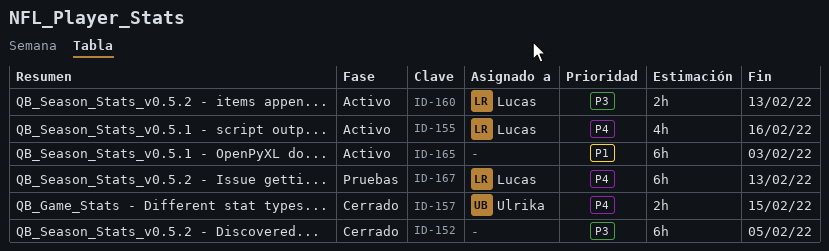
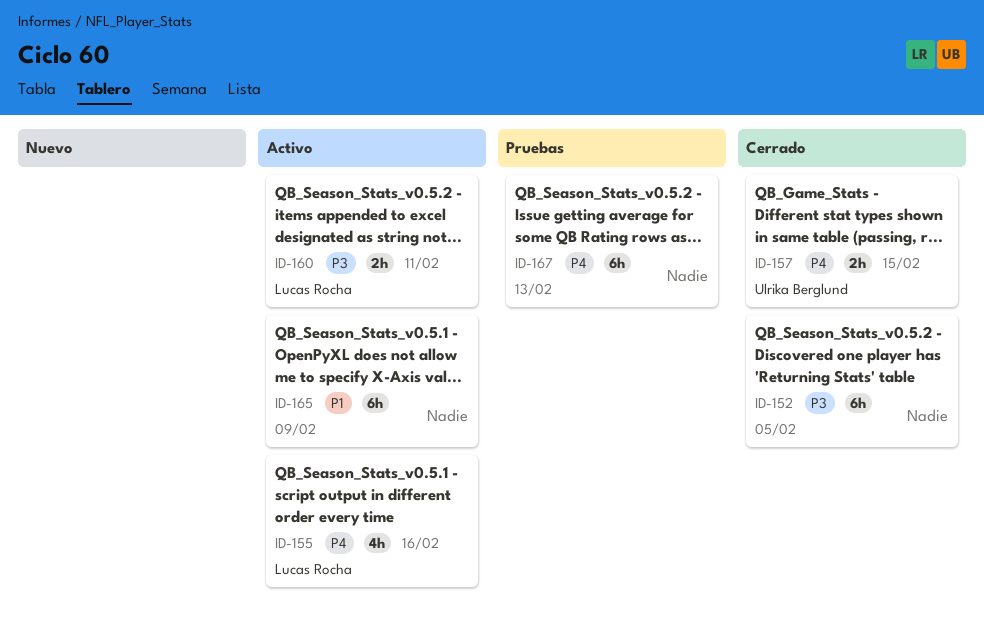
ID-160, due: Feb 13 -> Feb 11
ID-165, due: Feb 3 -> Feb 9
ID-167, owner: Lucas Rocha -> none

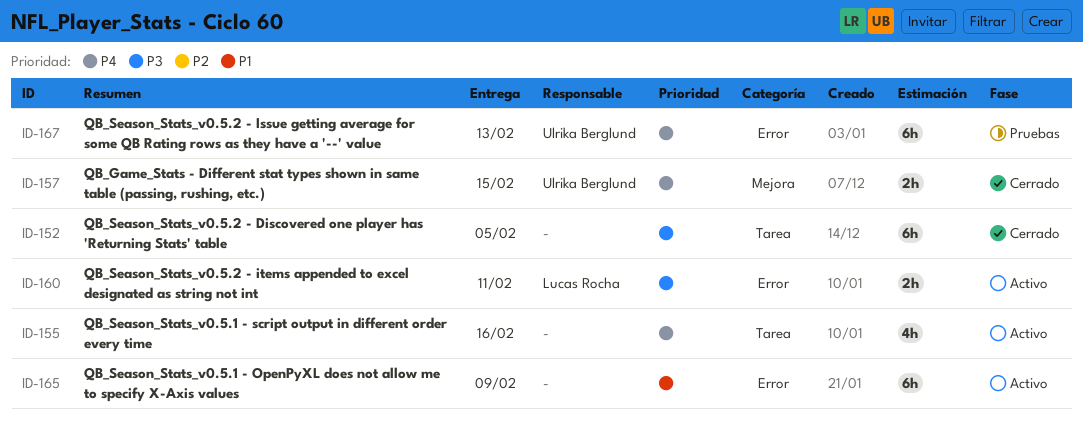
ID-155, owner: Lucas Rocha -> none
ID-167, owner: none -> Ulrika Berglund

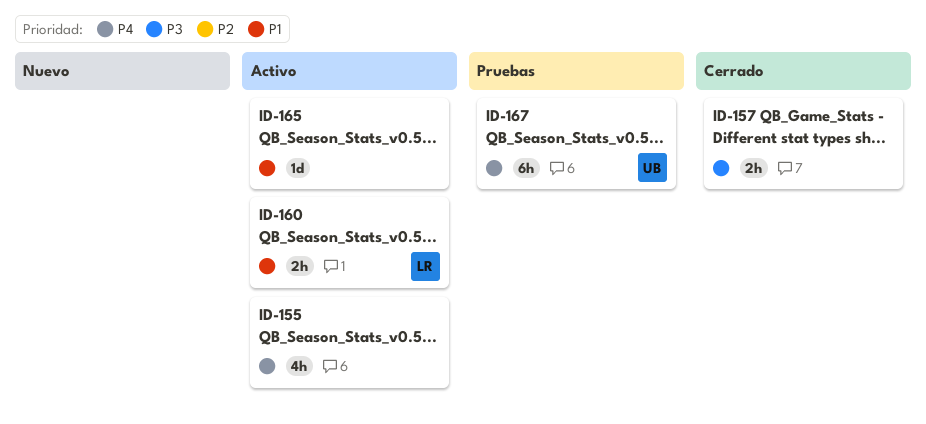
ID-152: present -> none
ID-157, owner: Ulrika Berglund -> none
ID-157, priority: P4 -> P3
ID-160, priority: P3 -> P1
ID-165, estimate: 6h -> 1d

